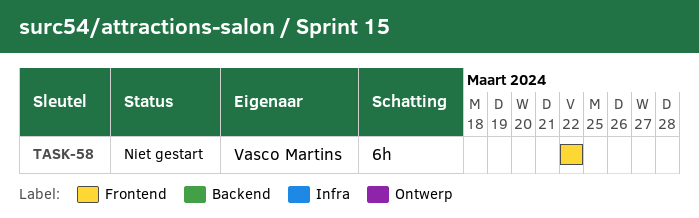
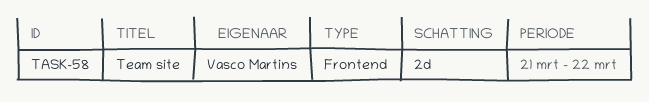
TASK-58, estimate: 6h -> 2d
TASK-58, start: Mar 22 -> Mar 21

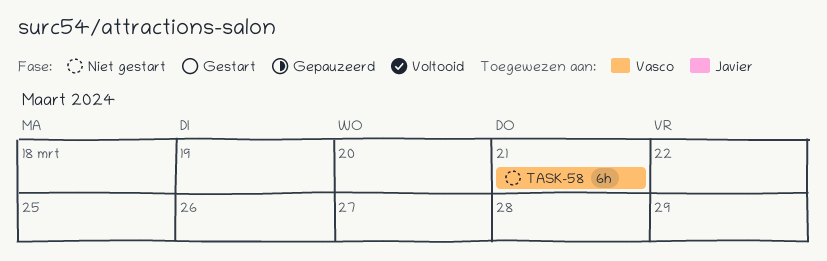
TASK-58, estimate: 2d -> 6h
TASK-58, due: Mar 22 -> Mar 21

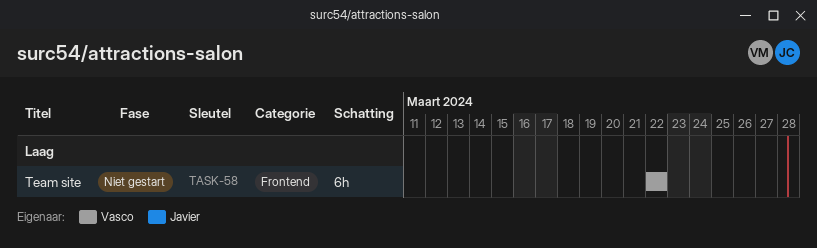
TASK-58, start: Mar 21 -> Mar 22
TASK-58, due: Mar 21 -> Mar 22

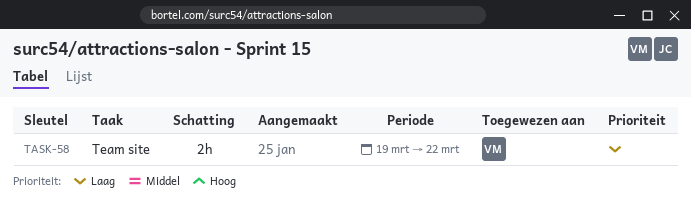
TASK-58, estimate: 6h -> 2h
TASK-58, start: Mar 22 -> Mar 19

